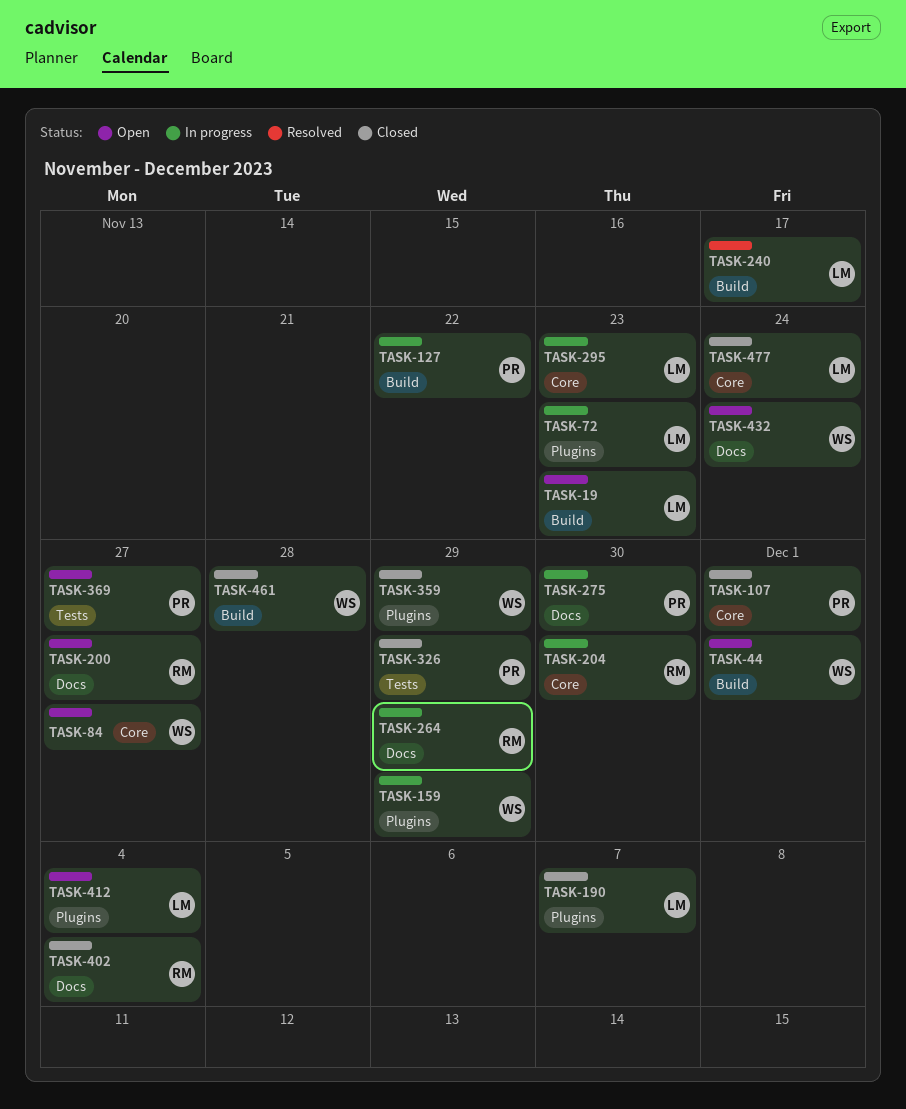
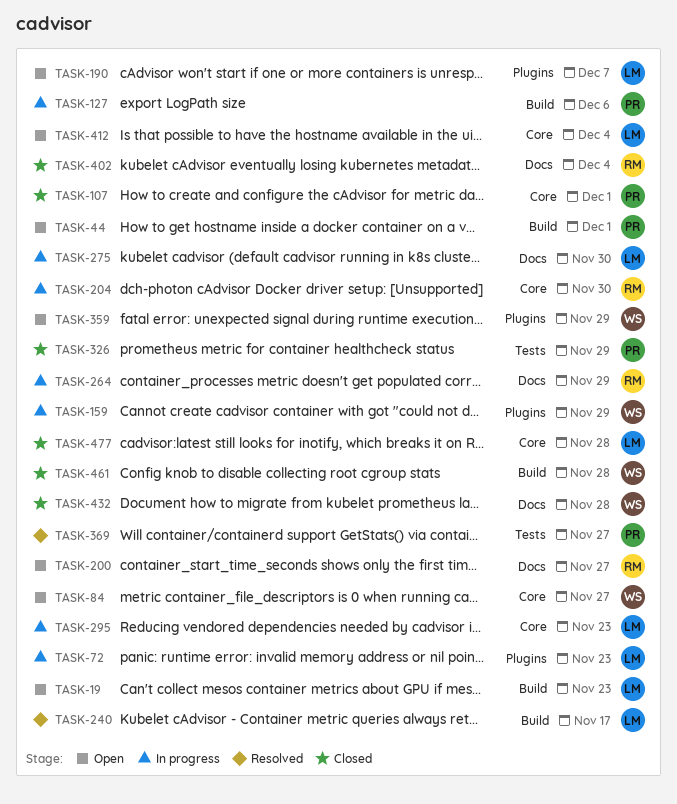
TASK-44, owner: WS -> PR
TASK-127, due: Nov 22 -> Dec 6
TASK-190, status: Closed -> Open
TASK-275, owner: PR -> LM
TASK-359, status: Closed -> Open
TASK-369, status: Open -> Resolved
TASK-412, label: Plugins -> Core
TASK-432, status: Open -> Closed
TASK-432, due: Nov 24 -> Nov 28
TASK-477, due: Nov 24 -> Nov 28

